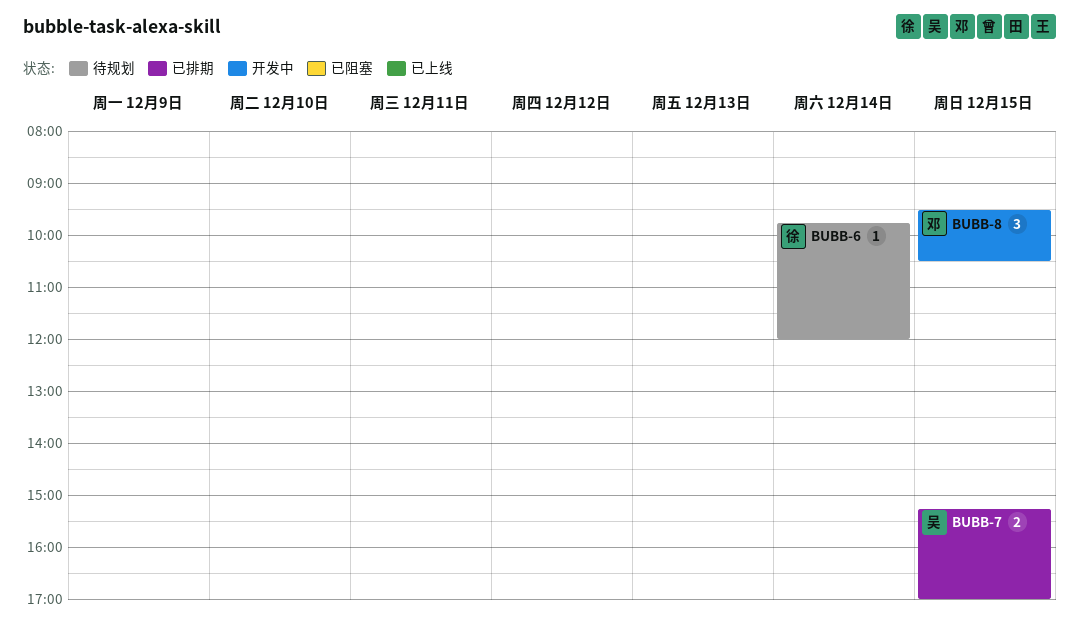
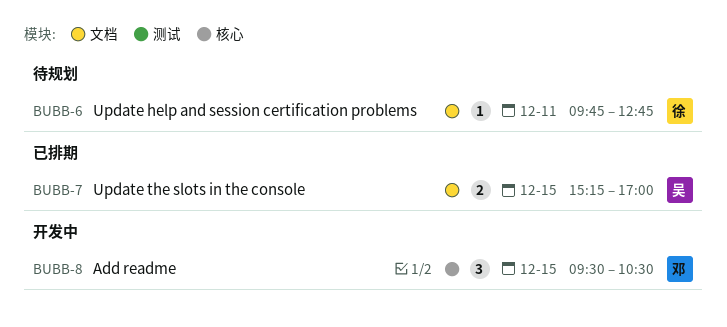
BUBB-6, day: Dec 14 -> Dec 11
BUBB-6, ends: 12:00 -> 12:45

